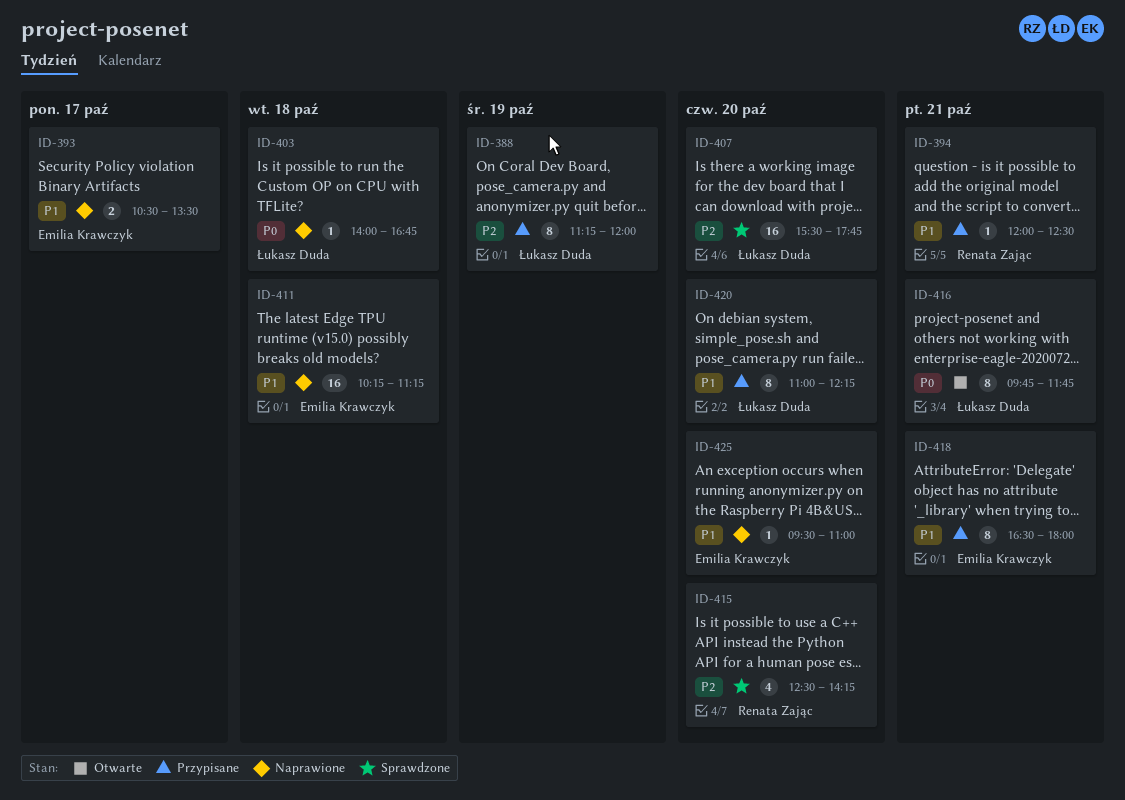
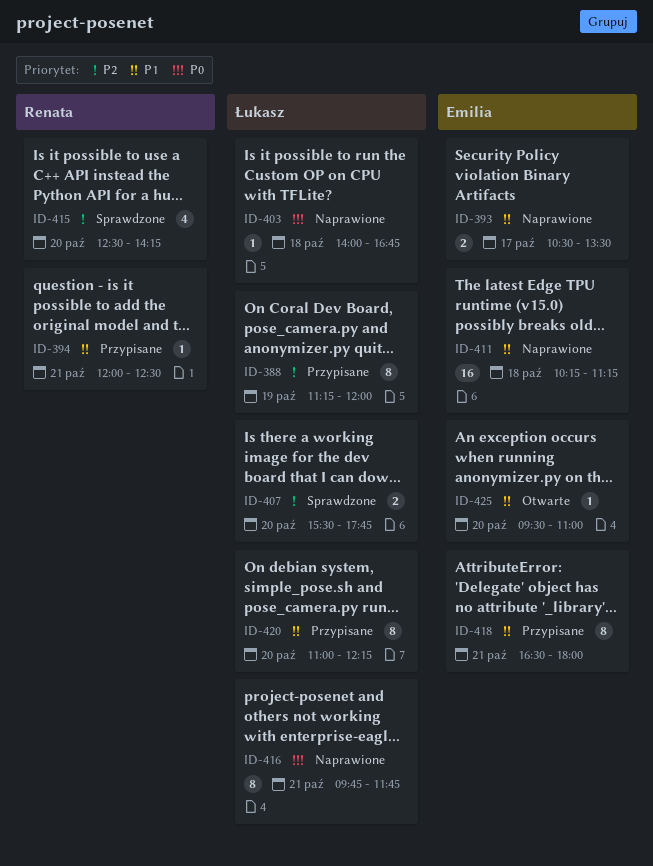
ID-407, estimate: 16 -> 2
ID-416, status: Otwarte -> Naprawione
ID-425, status: Naprawione -> Otwarte

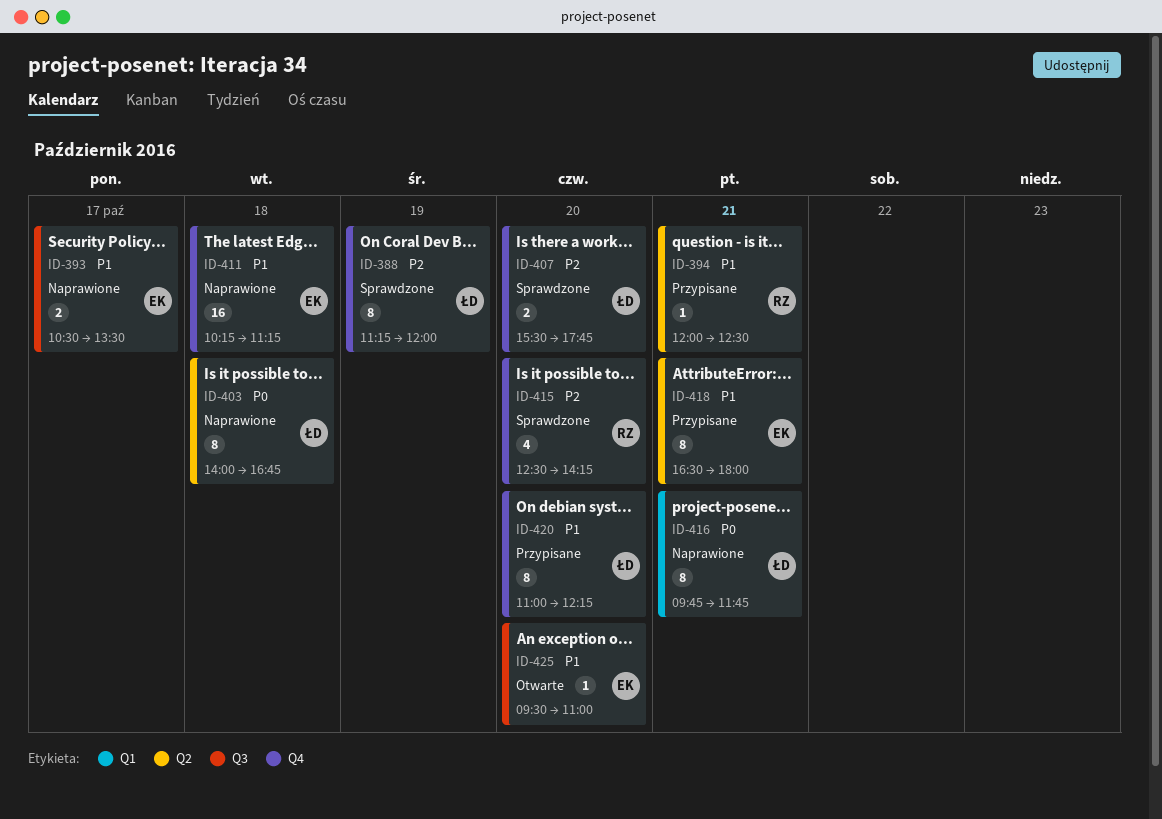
ID-388, status: Przypisane -> Sprawdzone
ID-403, estimate: 1 -> 8

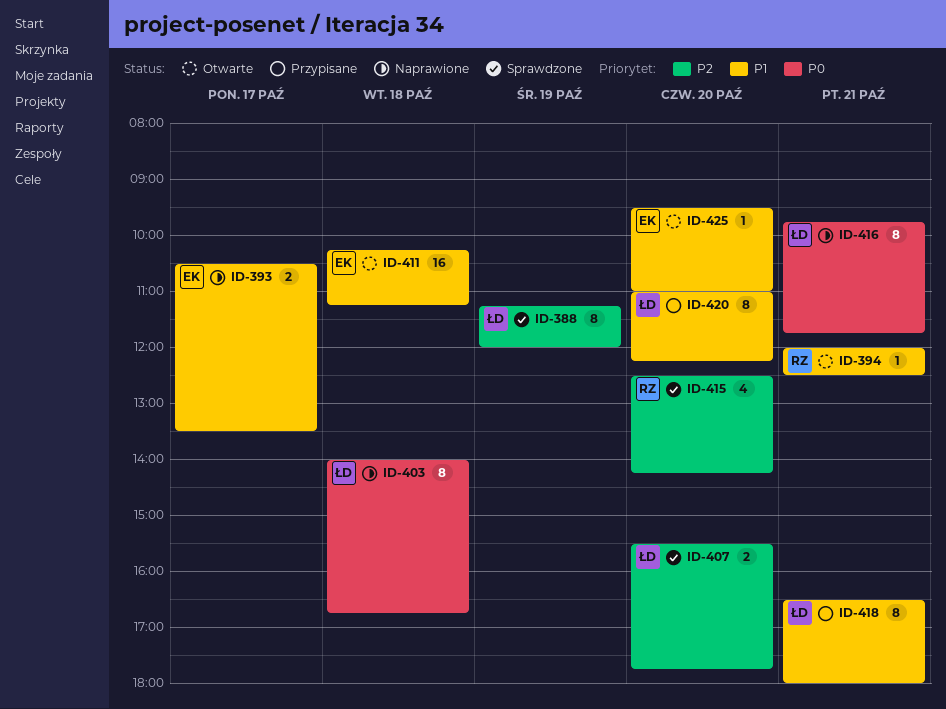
ID-394, status: Przypisane -> Otwarte
ID-411, status: Naprawione -> Otwarte
ID-418, owner: EK -> ŁD

